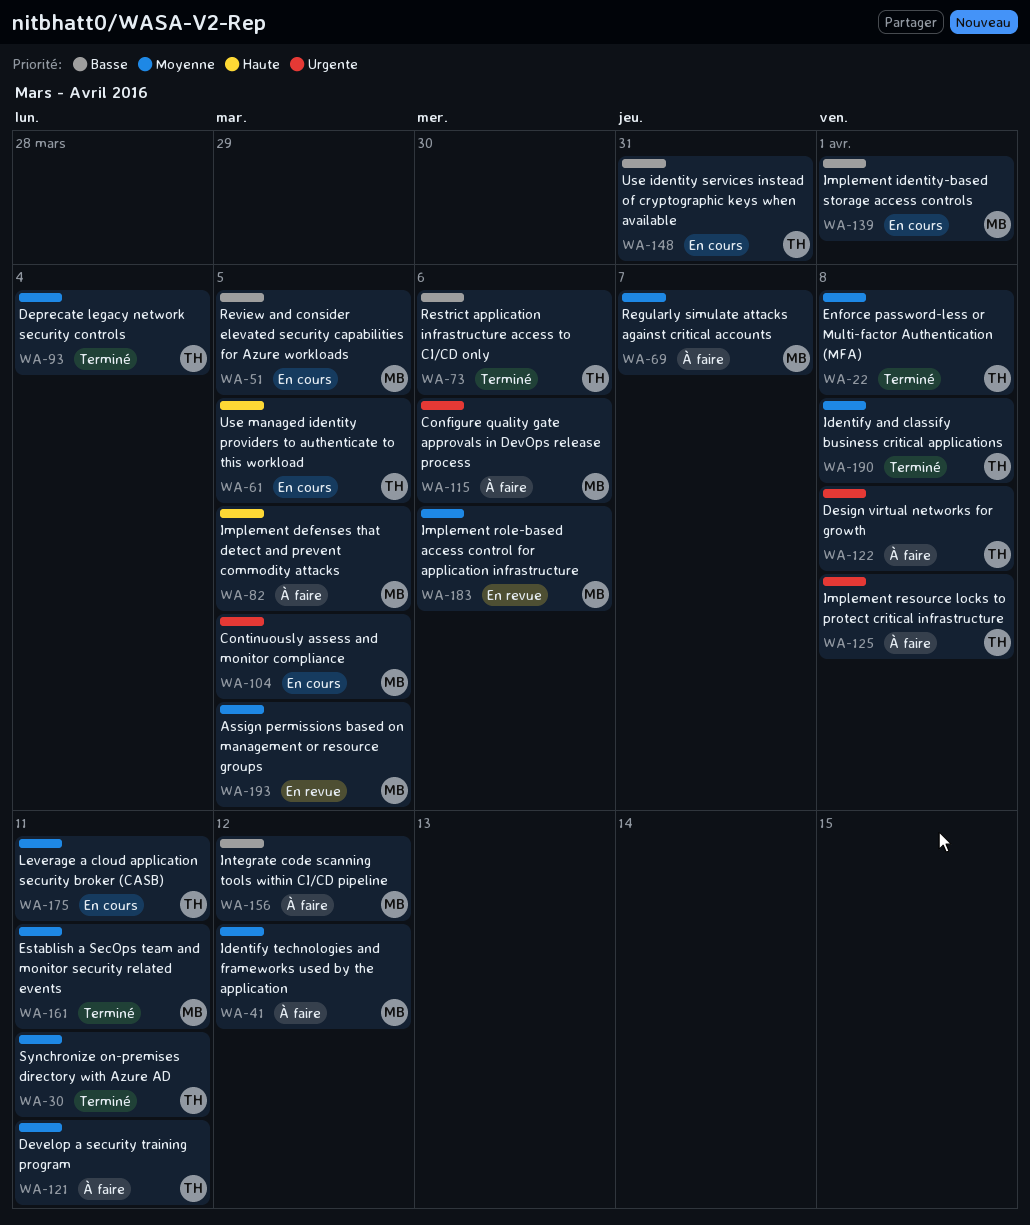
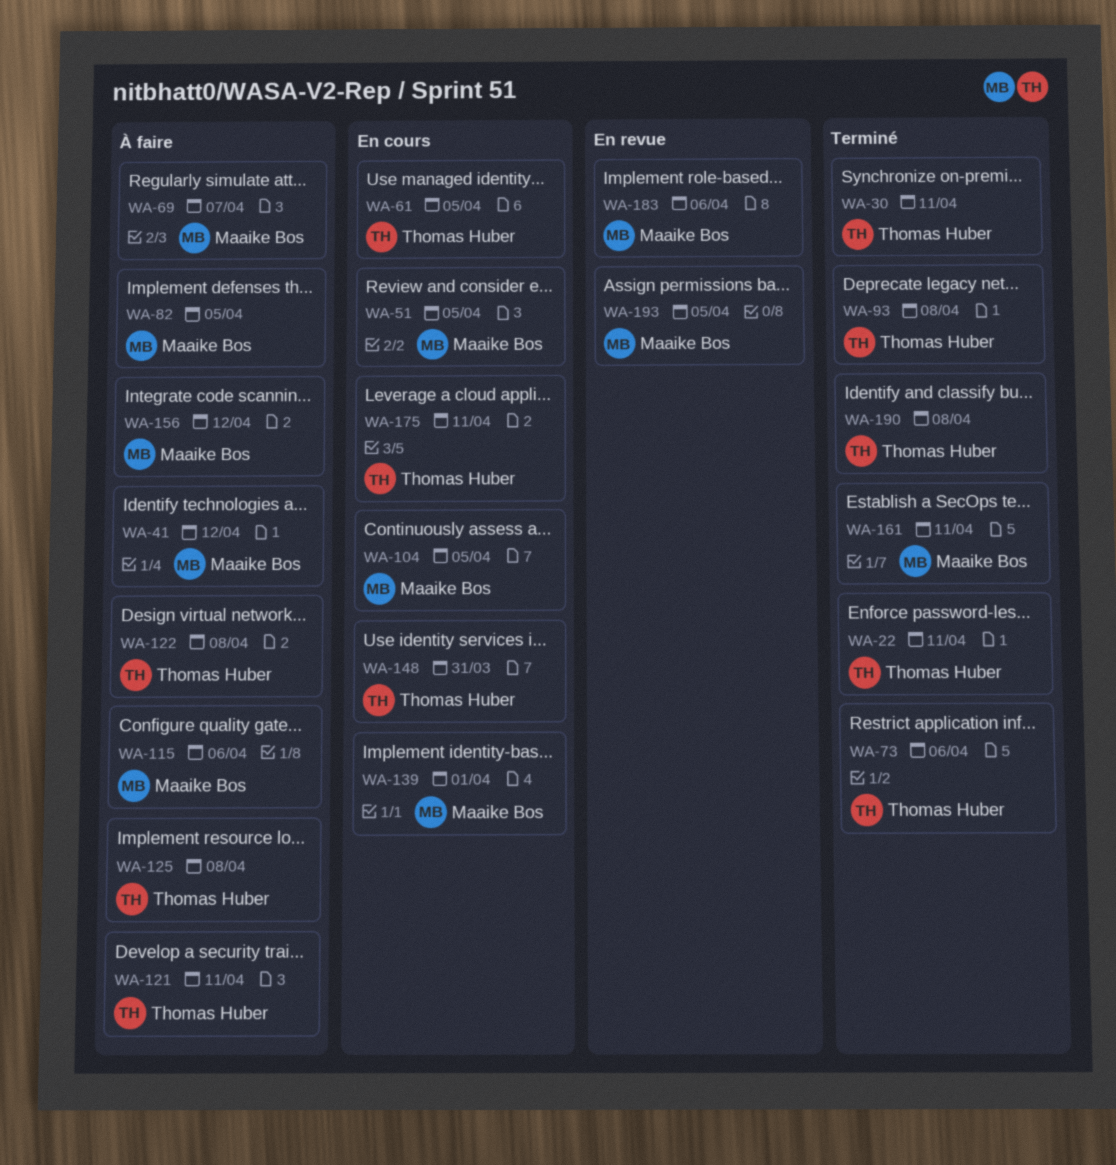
WA-22, due: Apr 8 -> Apr 11
WA-93, due: Apr 4 -> Apr 8

